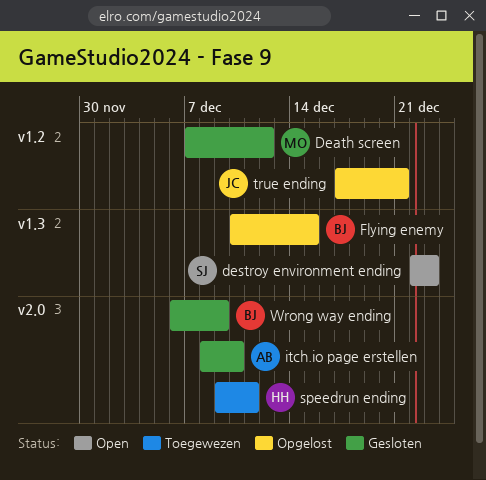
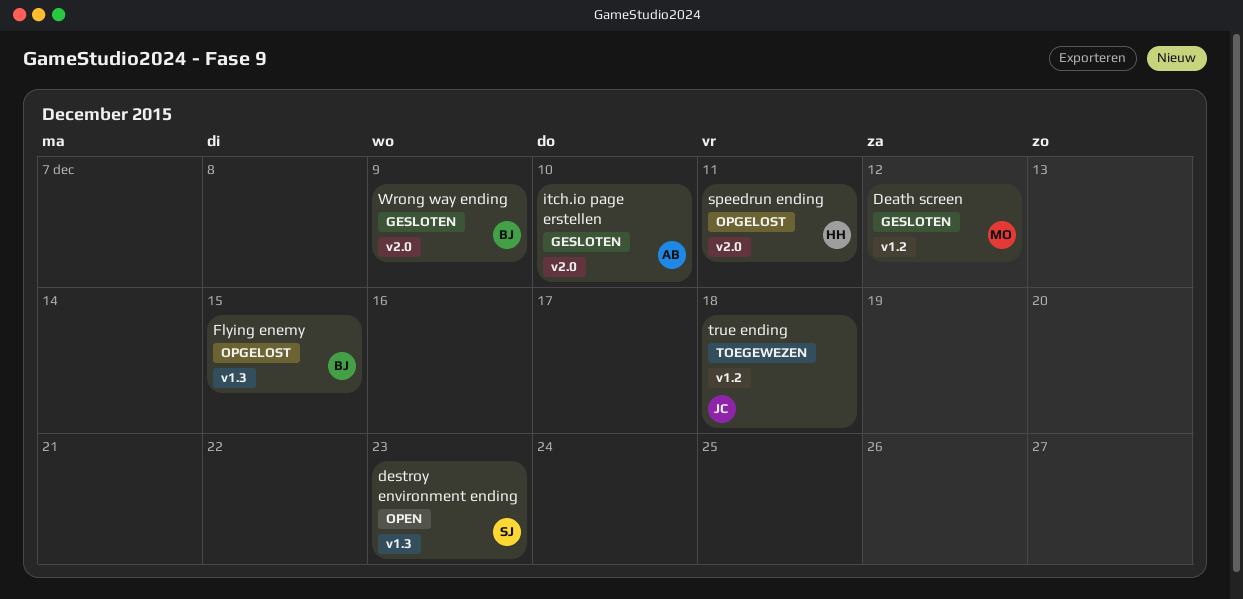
speedrun ending, status: Toegewezen -> Opgelost
true ending, status: Opgelost -> Toegewezen
true ending, due: Dec 21 -> Dec 18

